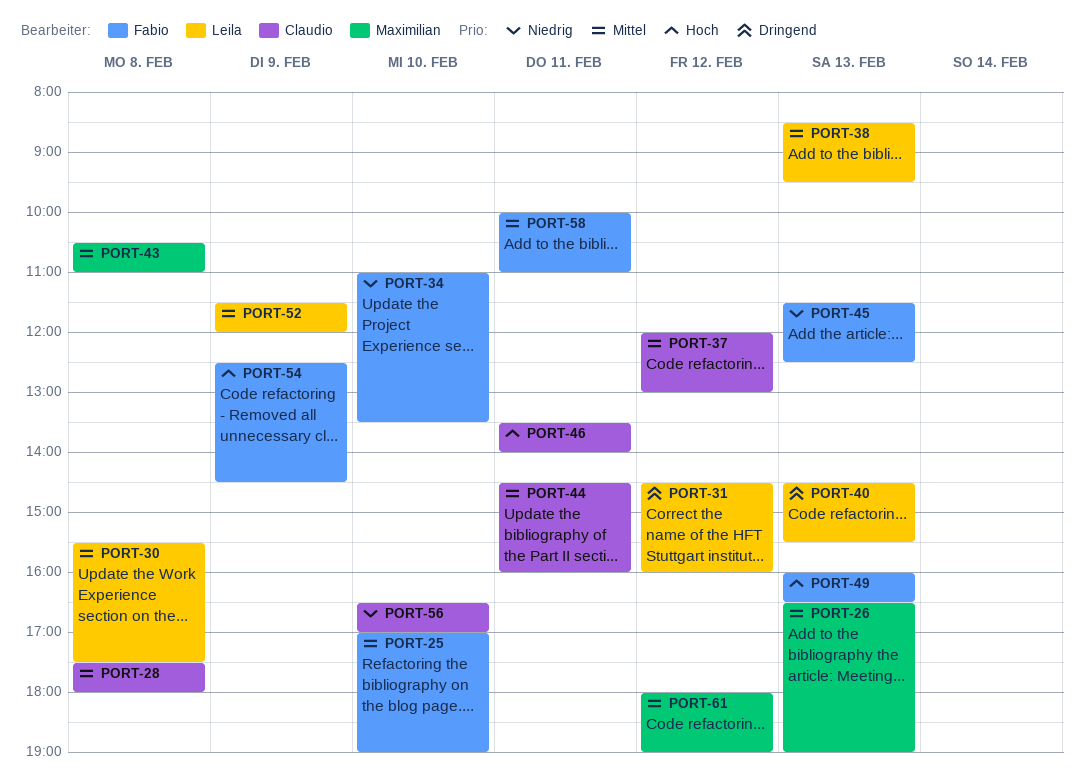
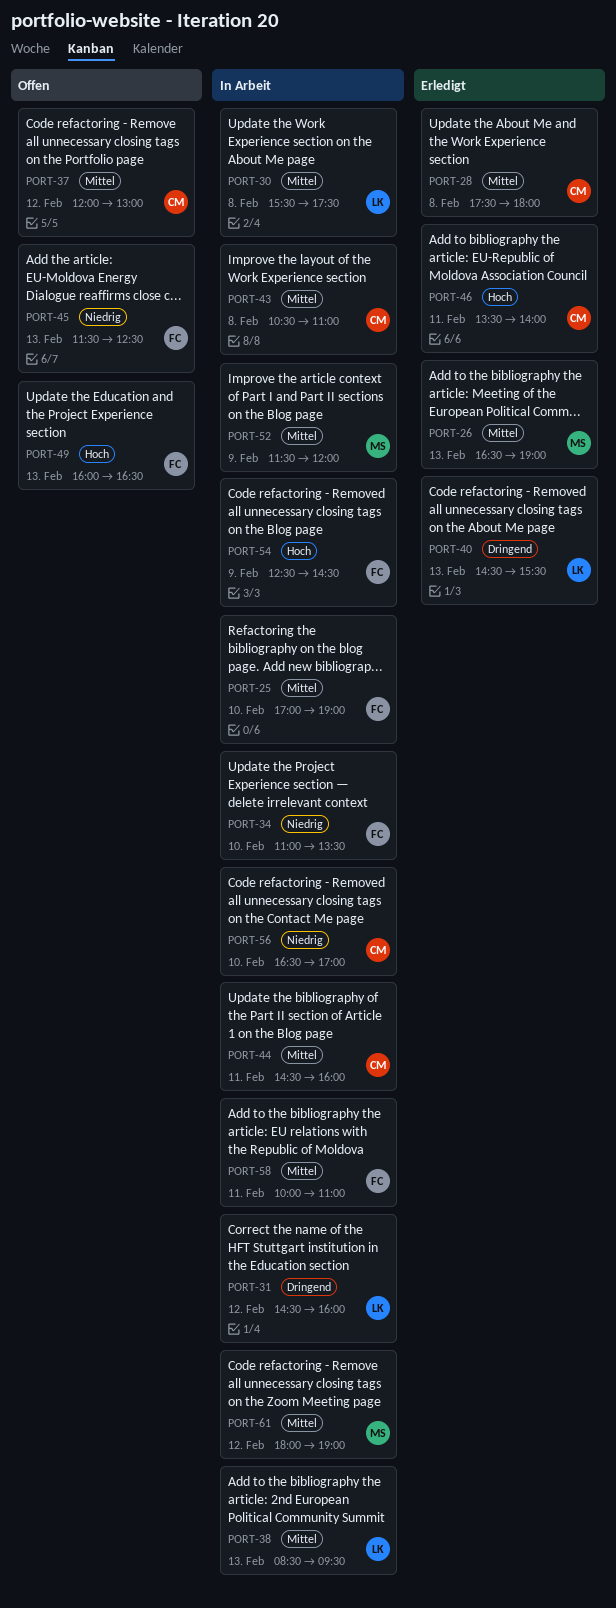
PORT-43, owner: Maximilian -> Claudio
PORT-52, owner: Leila -> Maximilian

